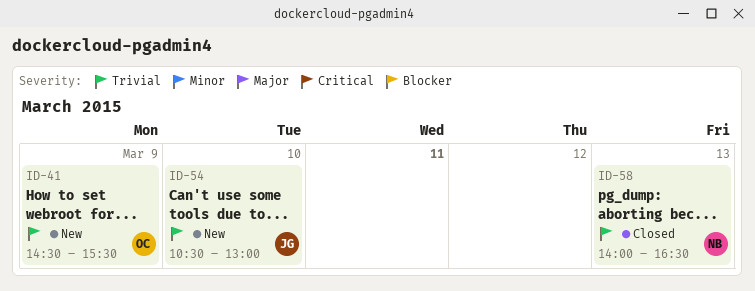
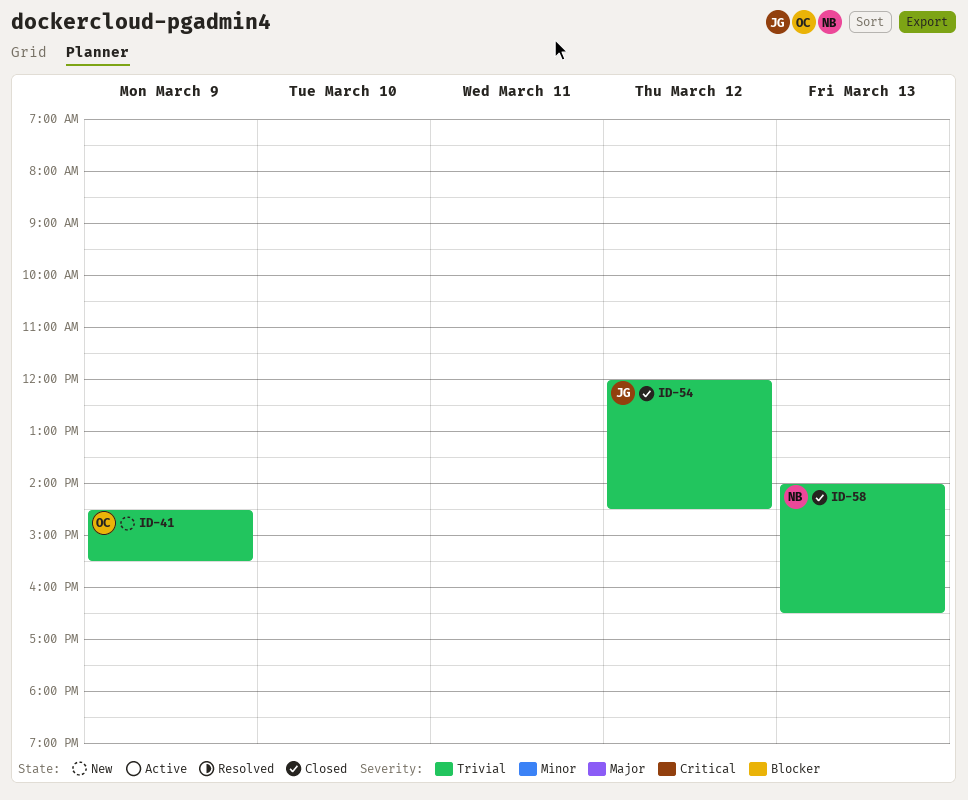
ID-54, status: New -> Closed
ID-54, day: Mar 10 -> Mar 12
ID-54, begins: 10:30 -> 12:00
ID-54, ends: 13:00 -> 14:30

